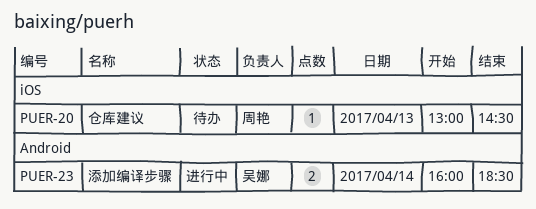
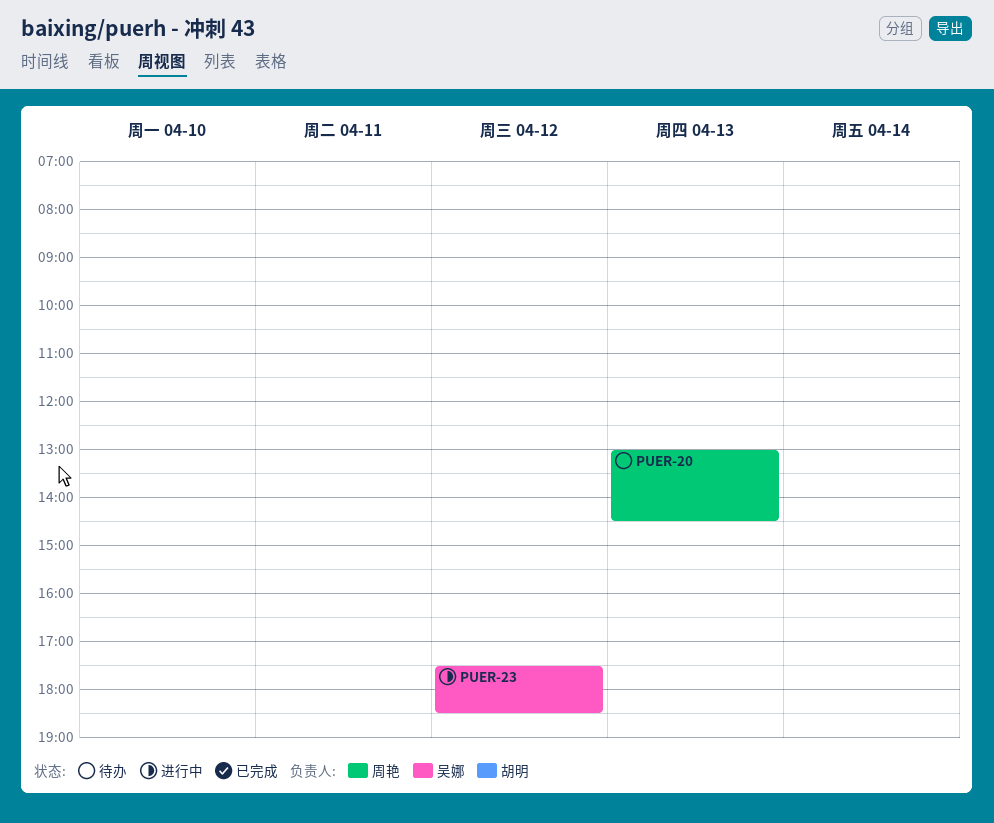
PUER-23, day: Apr 14 -> Apr 12
PUER-23, begins: 16:00 -> 17:30

